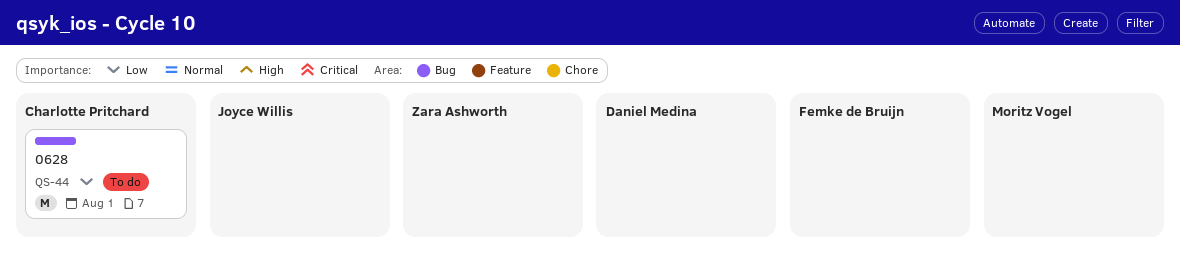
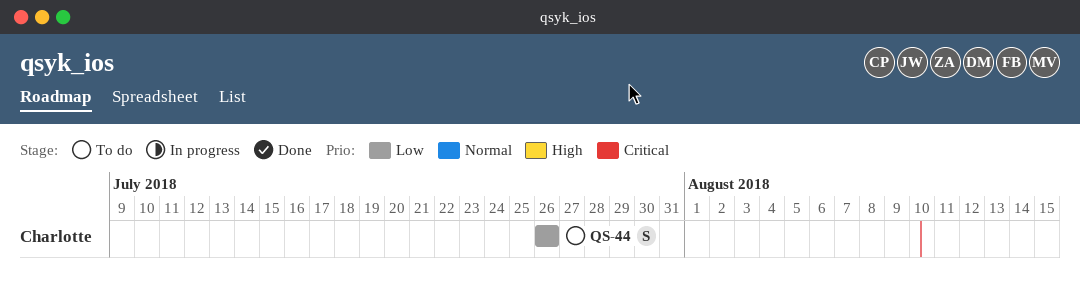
QS-44, estimate: M -> S
QS-44, due: Aug 1 -> Jul 26

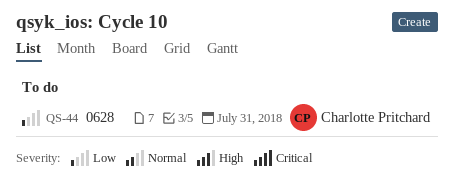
QS-44, due: Jul 26 -> Jul 31

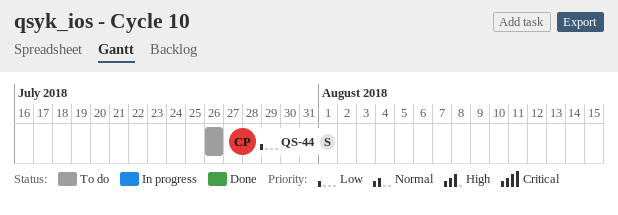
QS-44, due: Jul 31 -> Jul 26

